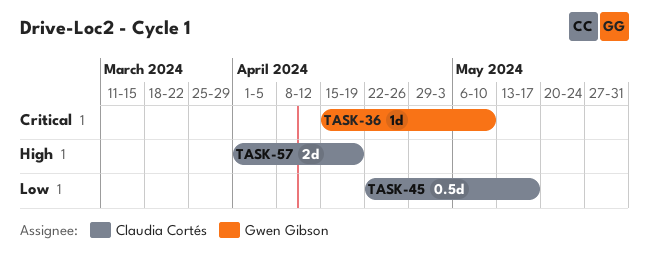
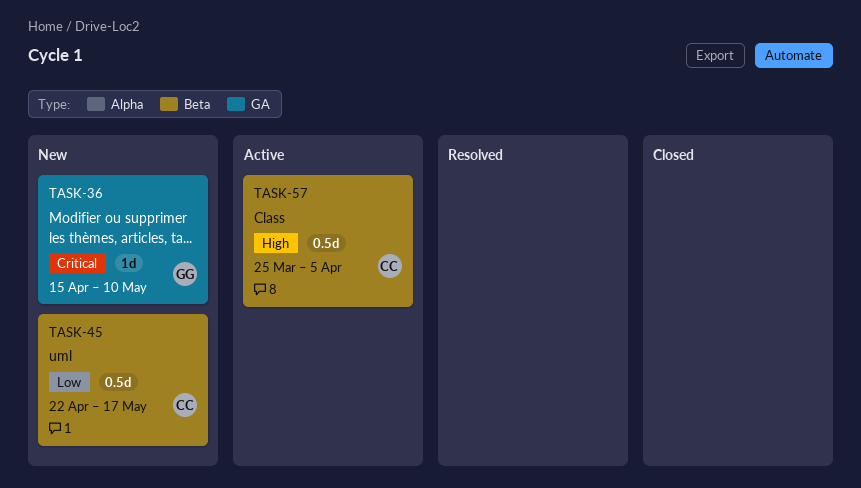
TASK-57, estimate: 2d -> 0.5d
TASK-57, start: Apr 1 -> Mar 25
TASK-57, due: Apr 19 -> Apr 5

